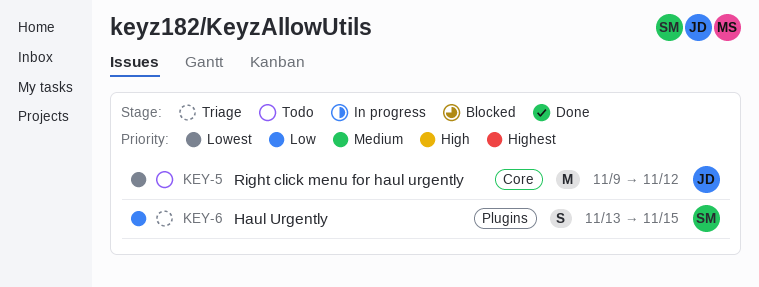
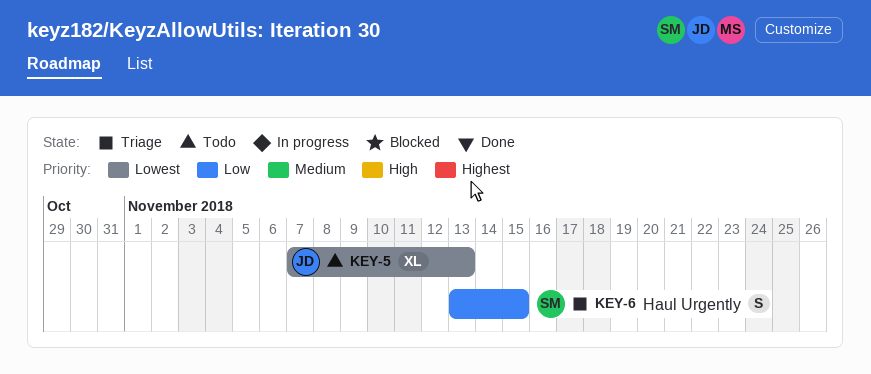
KEY-5, estimate: M -> XL
KEY-5, start: Nov 9 -> Nov 7
KEY-5, due: Nov 12 -> Nov 13

